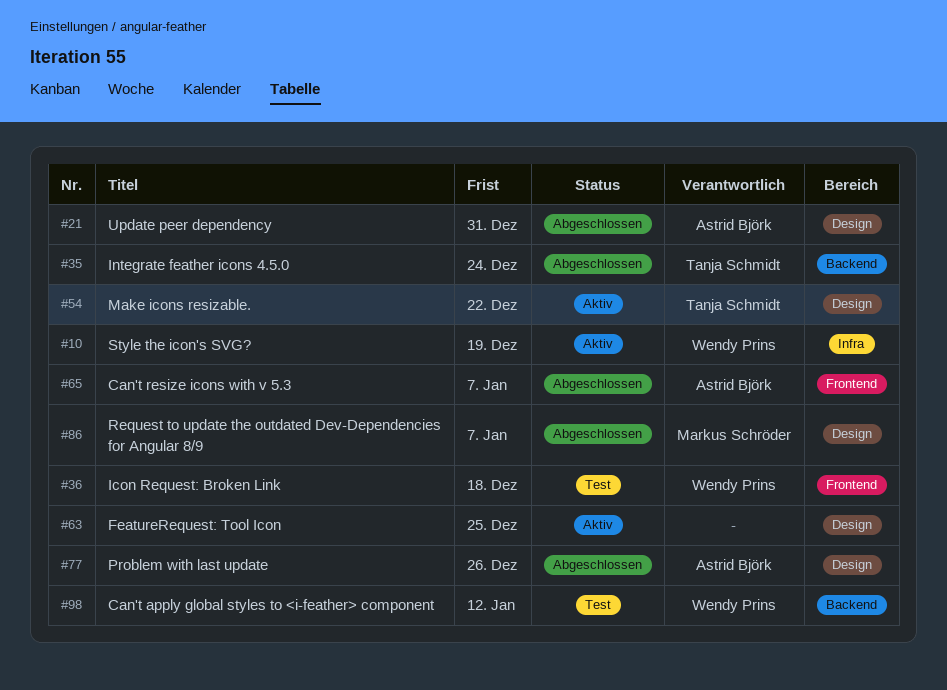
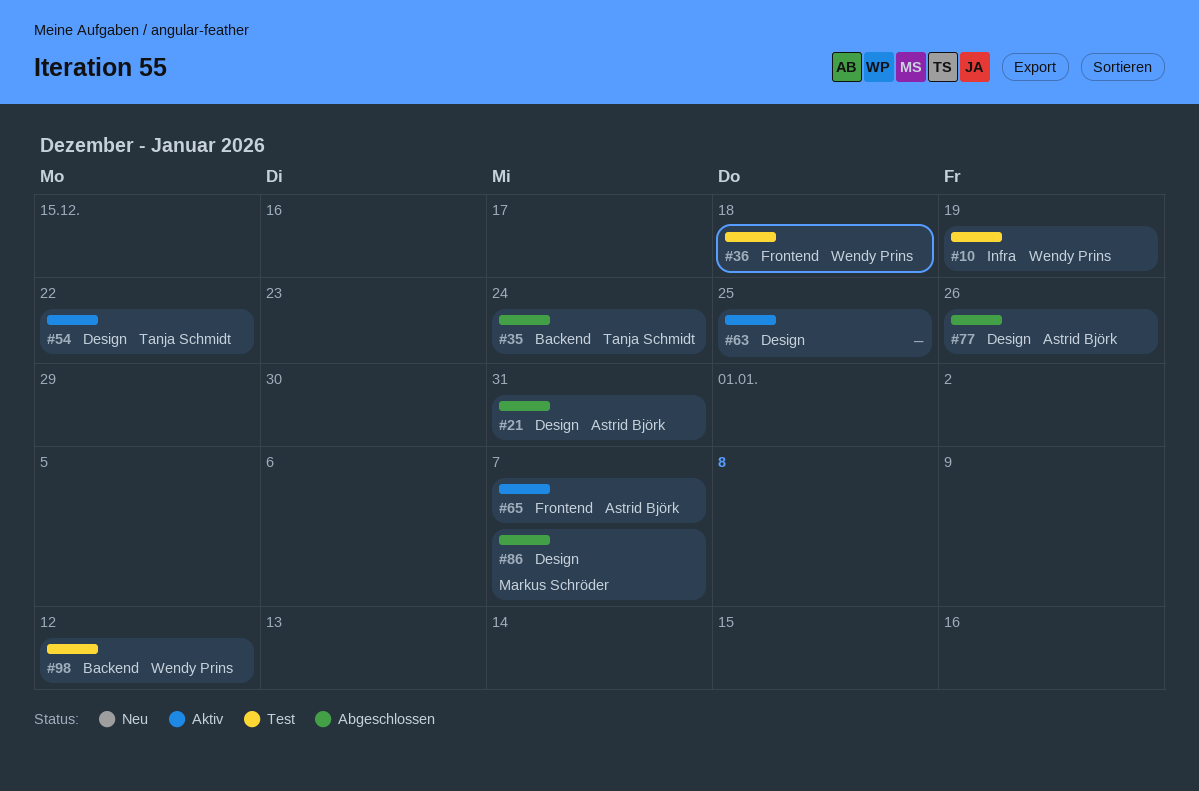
#10, status: Aktiv -> Test
#65, status: Abgeschlossen -> Aktiv

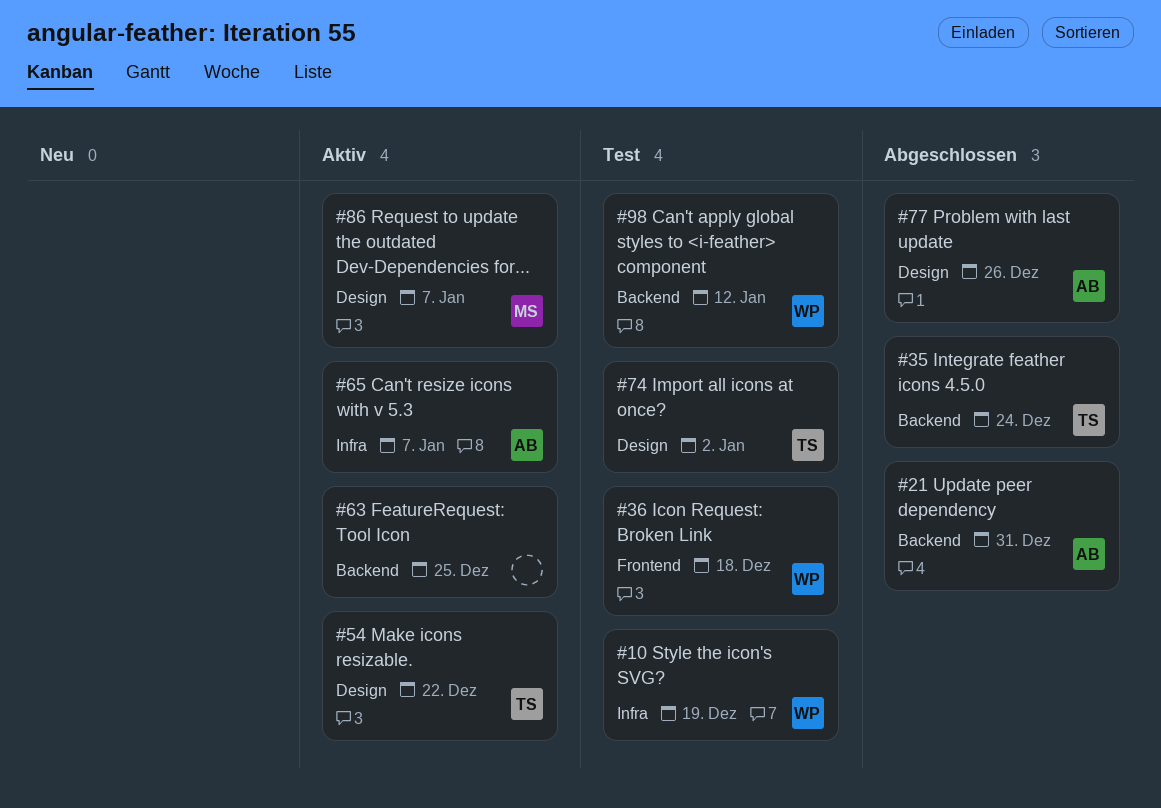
#21, label: Design -> Backend
#63, label: Design -> Backend
#65, label: Frontend -> Infra
#74: none -> present
#86, status: Abgeschlossen -> Aktiv

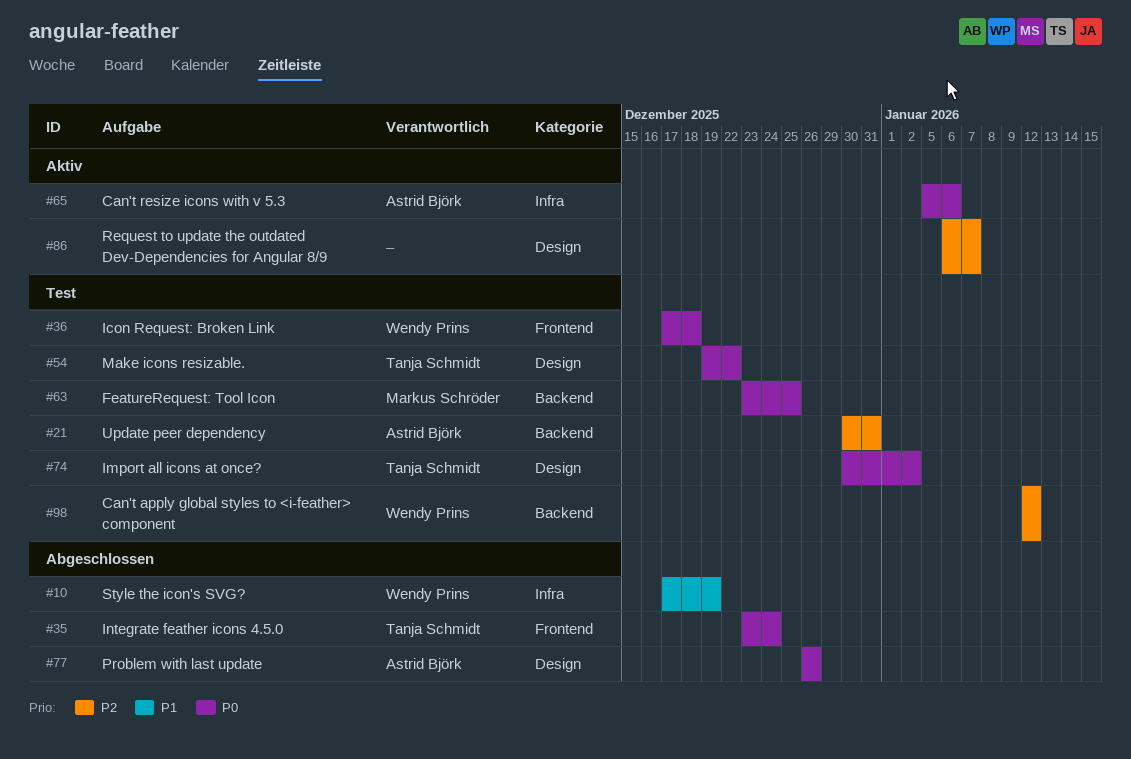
#10, status: Test -> Abgeschlossen
#21, status: Abgeschlossen -> Test
#35, label: Backend -> Frontend
#54, status: Aktiv -> Test
#63, status: Aktiv -> Test
#63, owner: none -> Markus Schröder
#65, due: Jan 7 -> Jan 6
#86, owner: Markus Schröder -> none

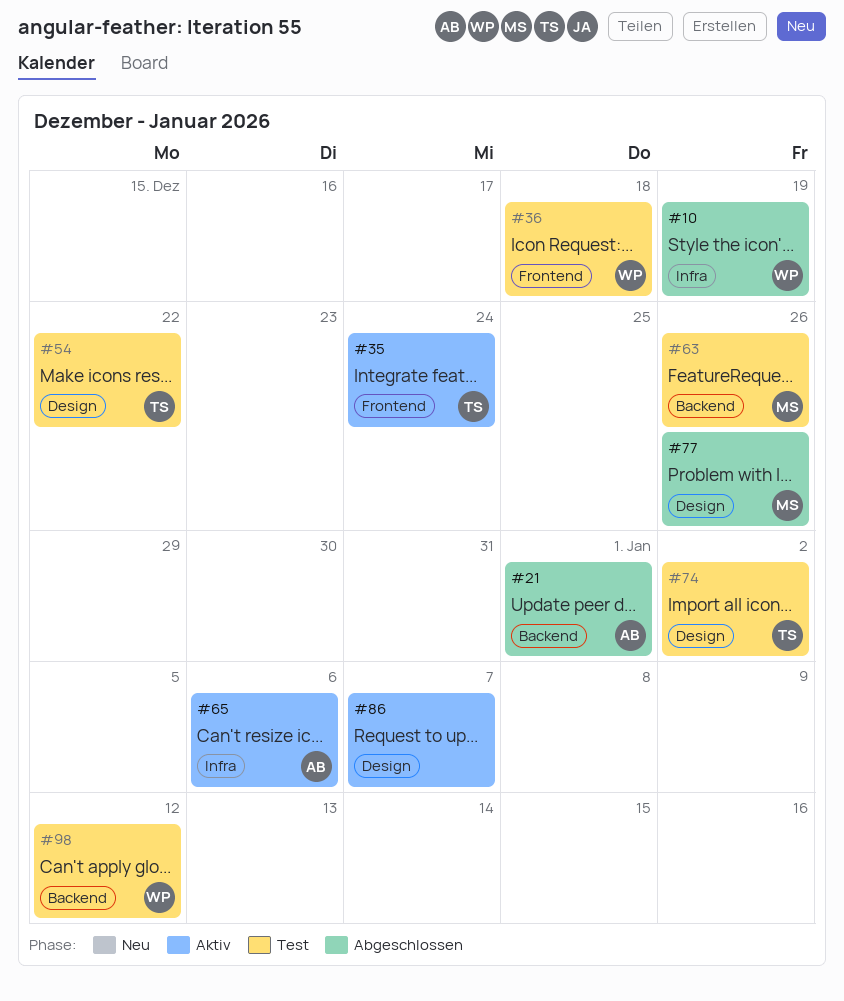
#21, status: Test -> Abgeschlossen
#21, due: Dec 31 -> Jan 1
#35, status: Abgeschlossen -> Aktiv
#63, due: Dec 25 -> Dec 26
#77, owner: Astrid Björk -> Markus Schröder

